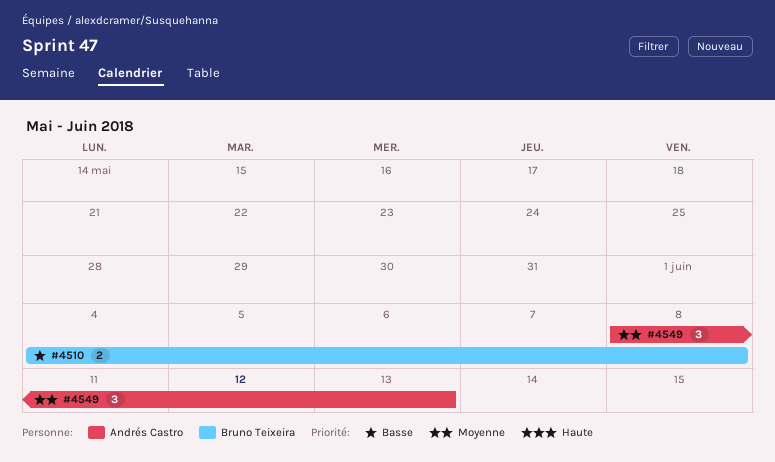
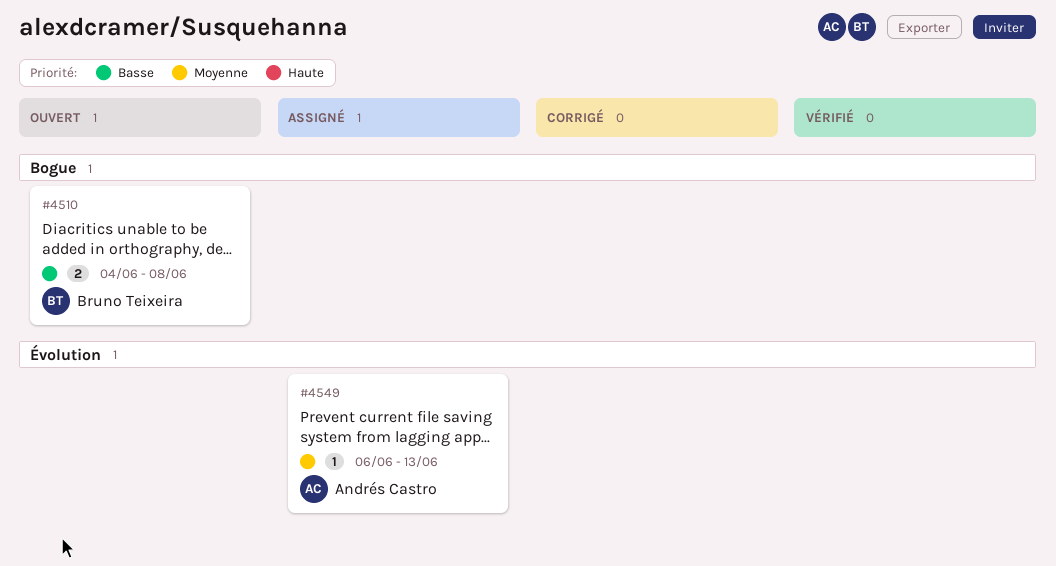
#4549, estimate: 3 -> 1
#4549, start: Jun 8 -> Jun 6

